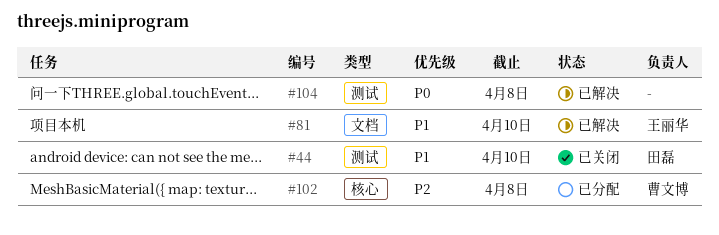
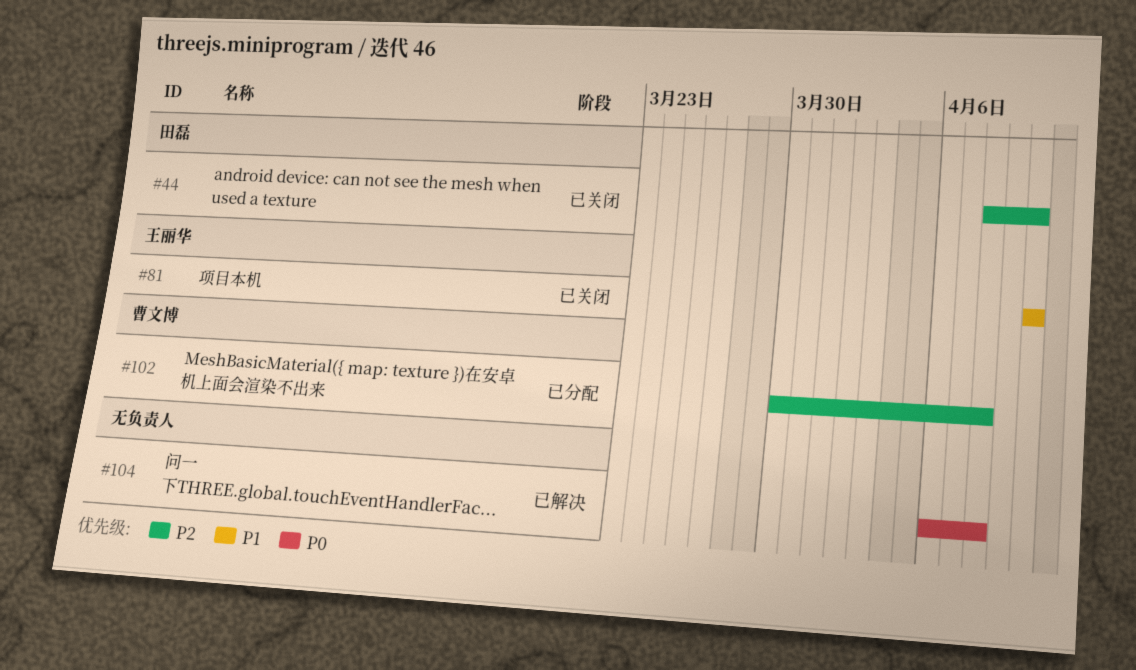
#44, priority: P1 -> P2
#81, status: 已解决 -> 已关闭

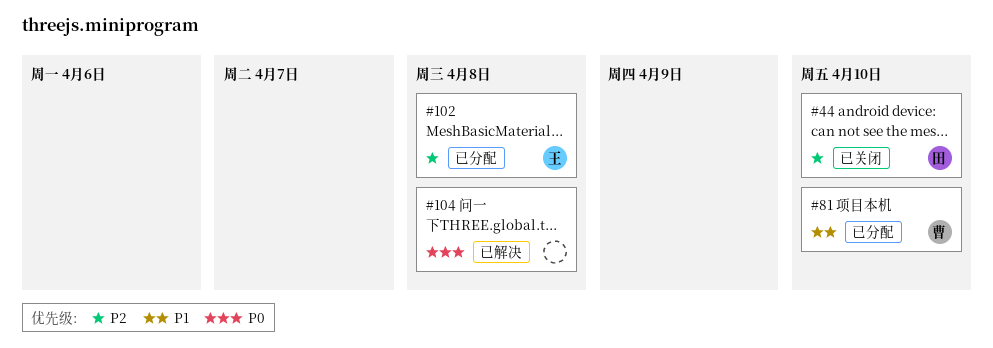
#81, status: 已关闭 -> 已分配
#81, owner: 王丽华 -> 曹文博
#102, owner: 曹文博 -> 王丽华

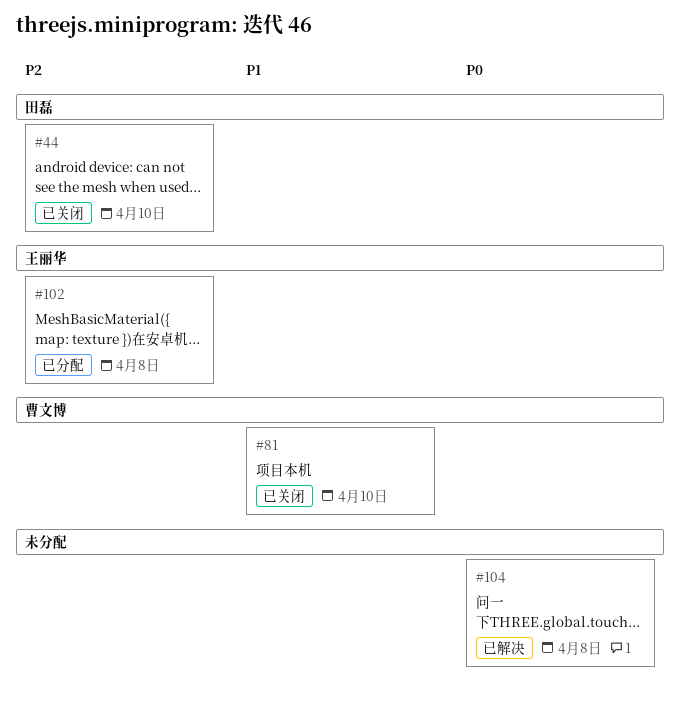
#81, status: 已分配 -> 已关闭

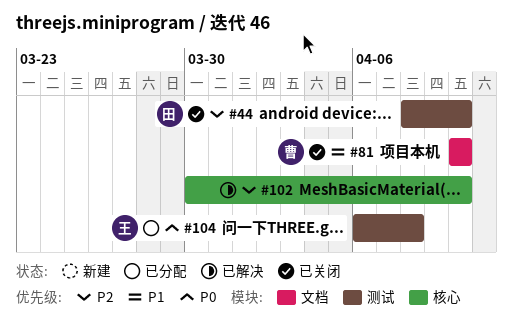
#102, status: 已分配 -> 已解决
#102, owner: 王丽华 -> none
#102, due: Apr 8 -> Apr 10
#104, status: 已解决 -> 已分配
#104, owner: none -> 王丽华

